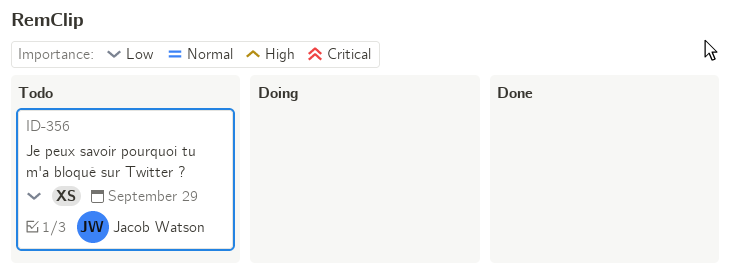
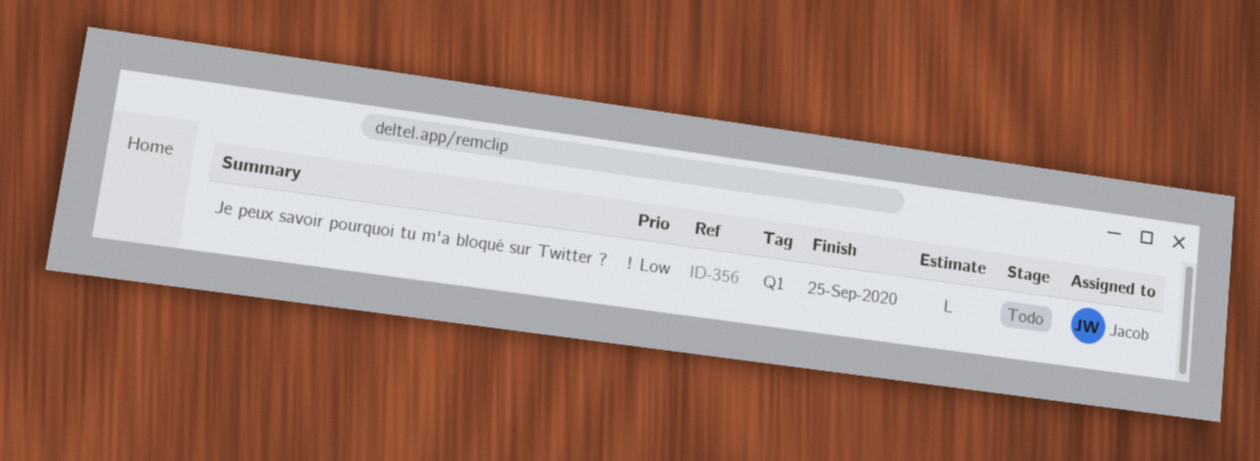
ID-356, estimate: XS -> L
ID-356, due: Sep 29 -> Sep 25

